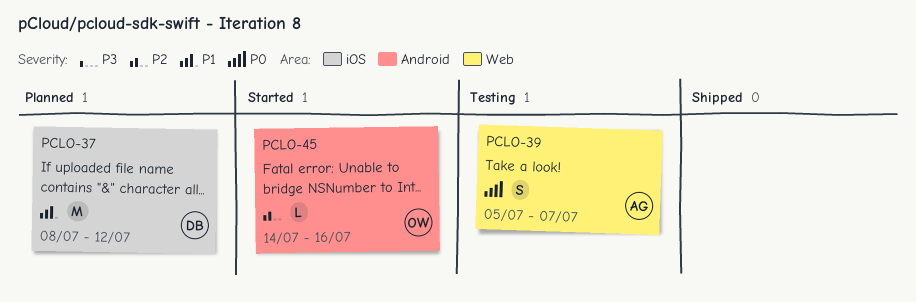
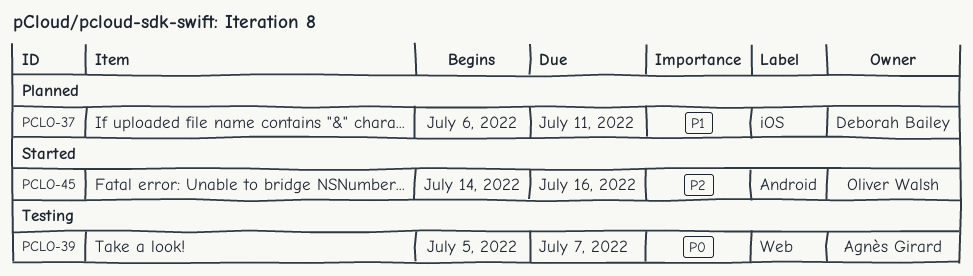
PCLO-37, start: Jul 8 -> Jul 6
PCLO-37, due: Jul 12 -> Jul 11

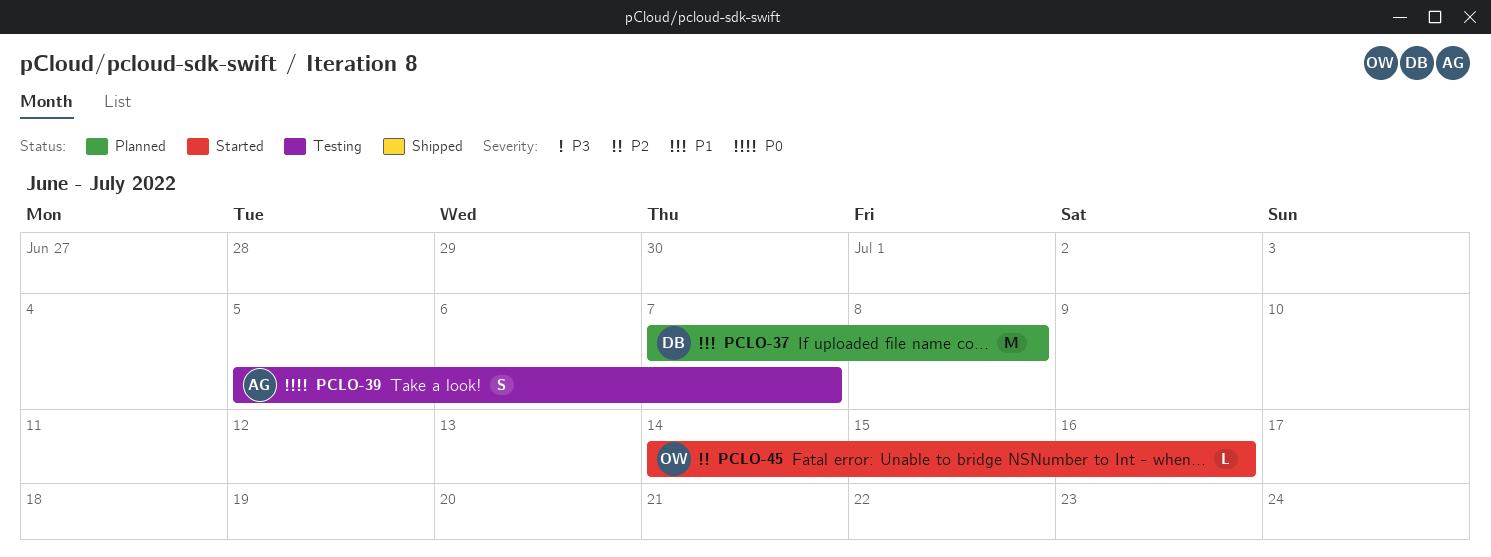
PCLO-37, start: Jul 6 -> Jul 7
PCLO-37, due: Jul 11 -> Jul 8

